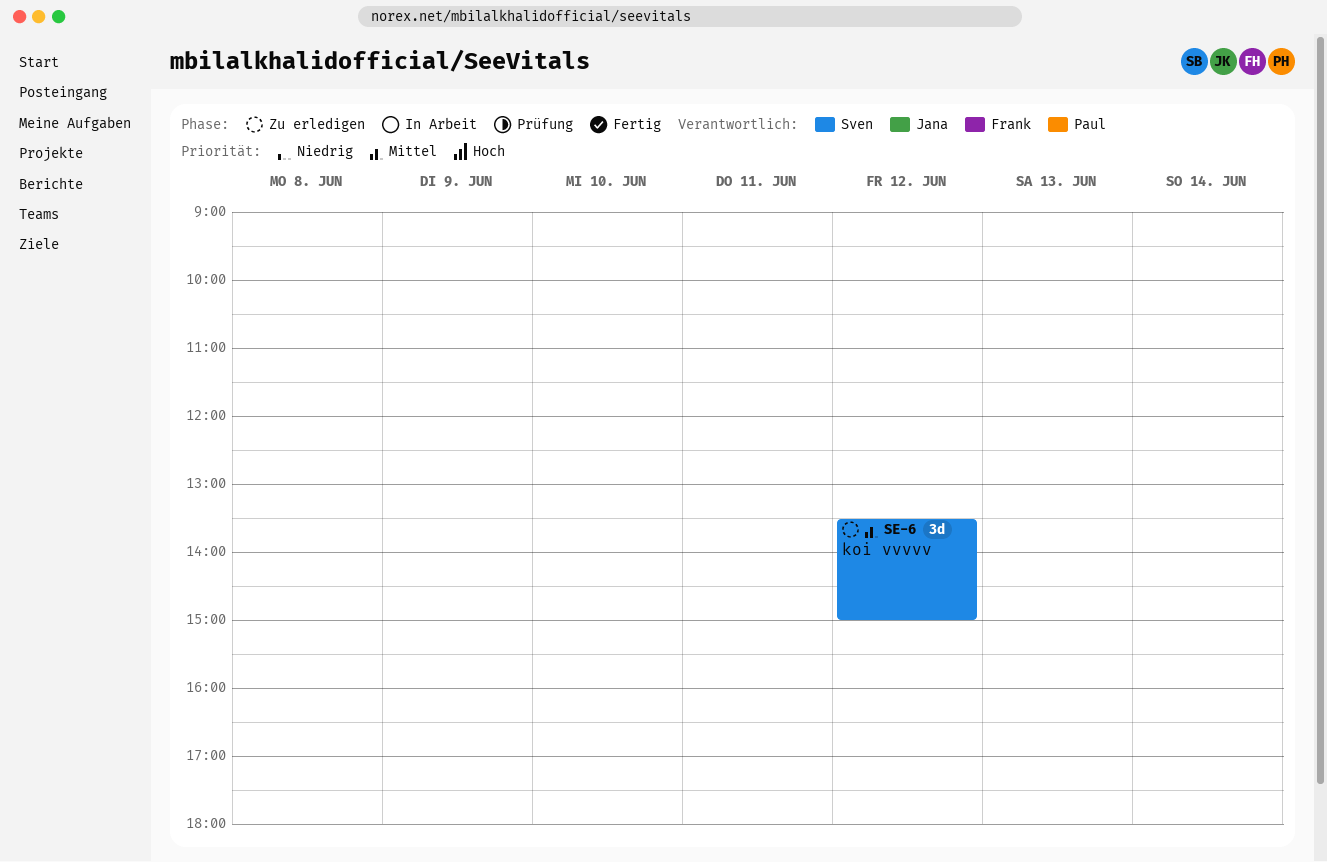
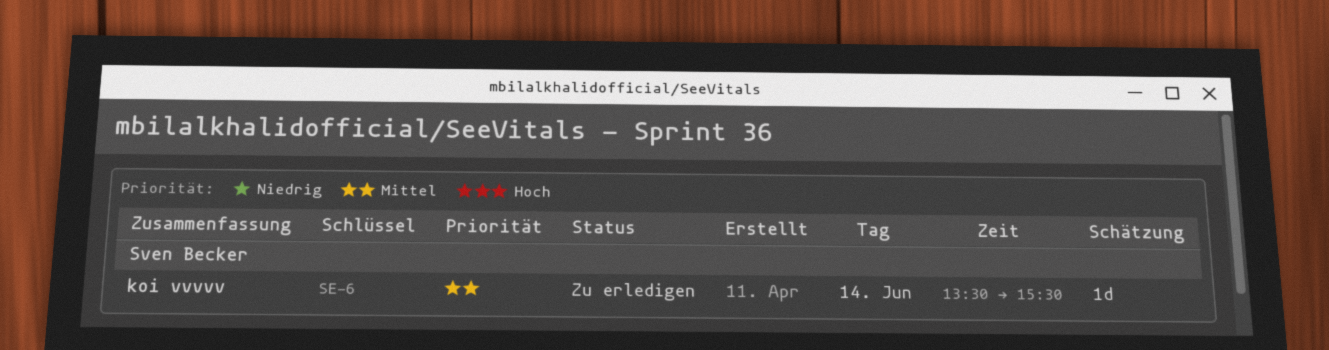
SE-6, estimate: 3d -> 1d
SE-6, day: Jun 12 -> Jun 14
SE-6, ends: 15:00 -> 15:30

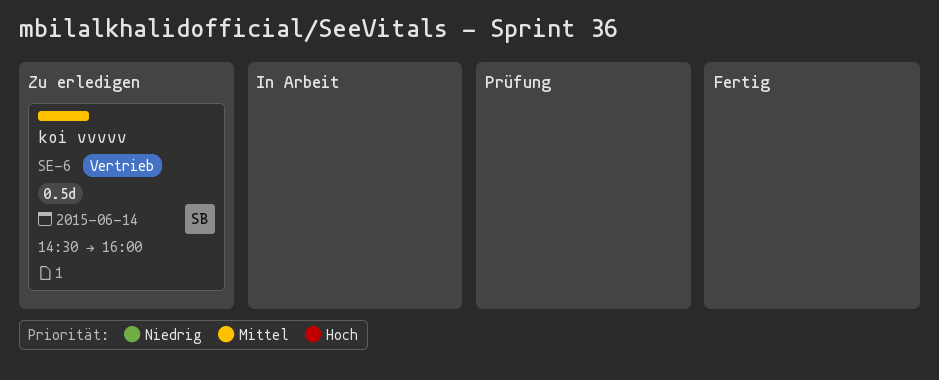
SE-6, estimate: 1d -> 0.5d
SE-6, begins: 13:30 -> 14:30
SE-6, ends: 15:30 -> 16:00

